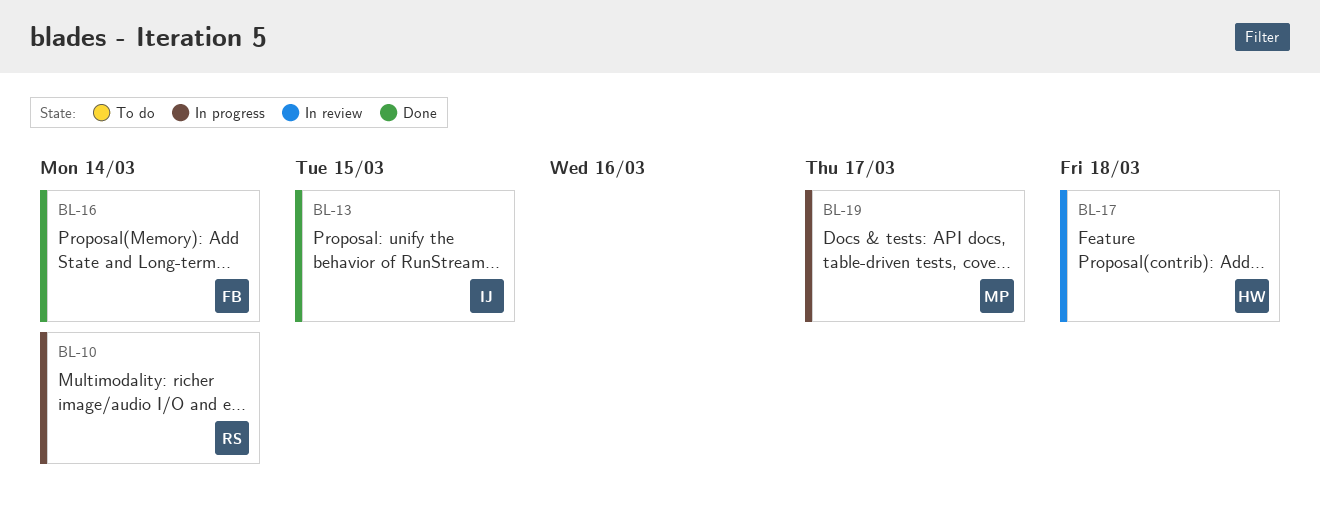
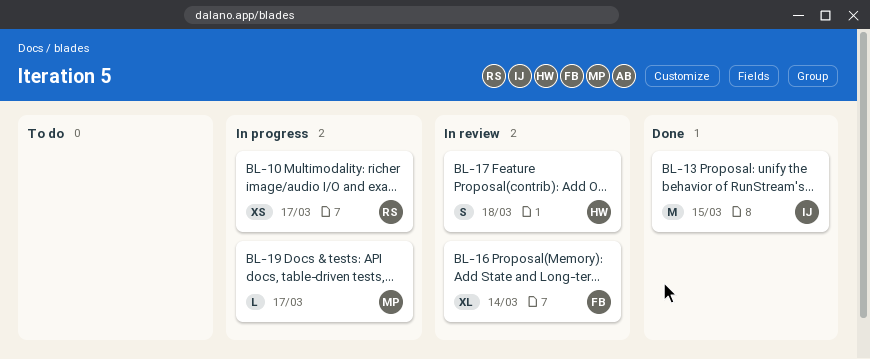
BL-10, due: Mar 14 -> Mar 17
BL-16, status: Done -> In review

